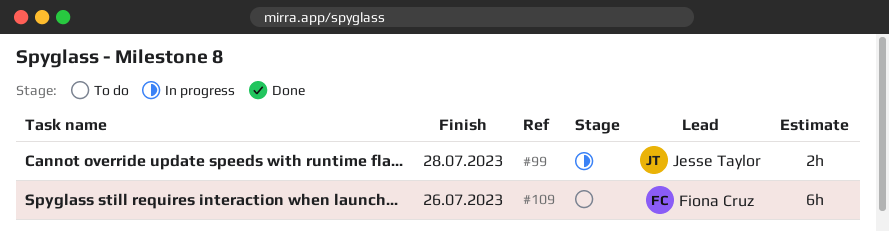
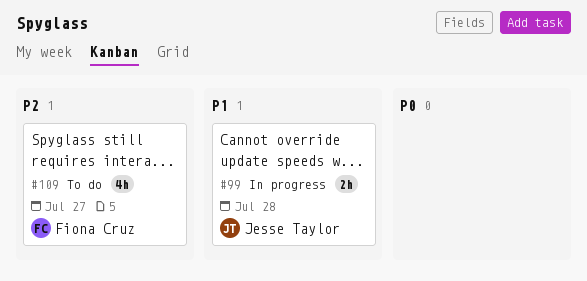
#109, estimate: 6h -> 4h
#109, due: Jul 26 -> Jul 27

